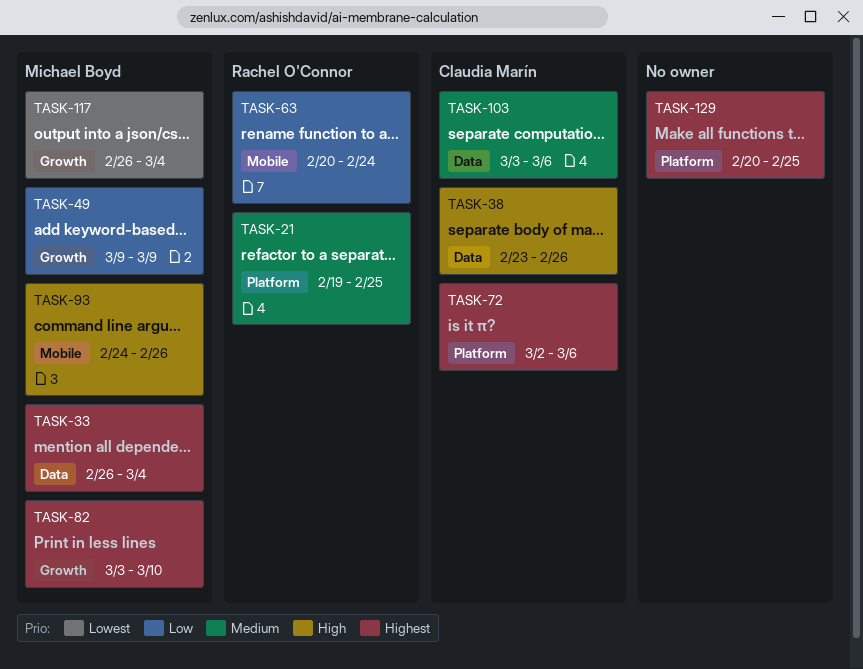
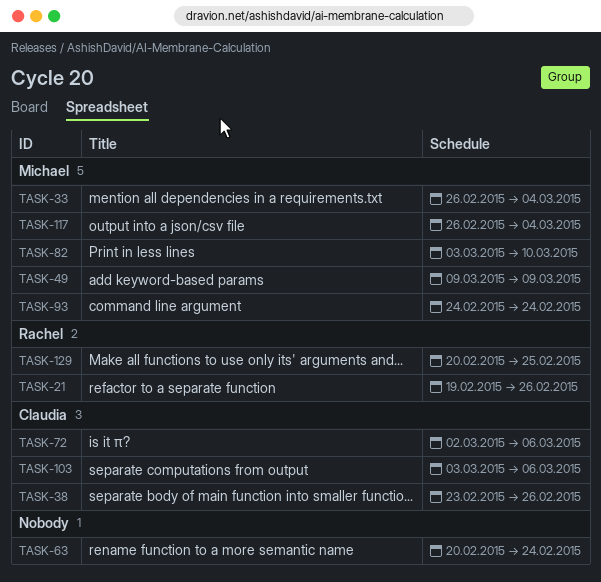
TASK-21, due: Feb 25 -> Feb 26
TASK-63, owner: Rachel O'Connor -> none
TASK-93, due: Feb 26 -> Feb 24
TASK-129, owner: none -> Rachel O'Connor

